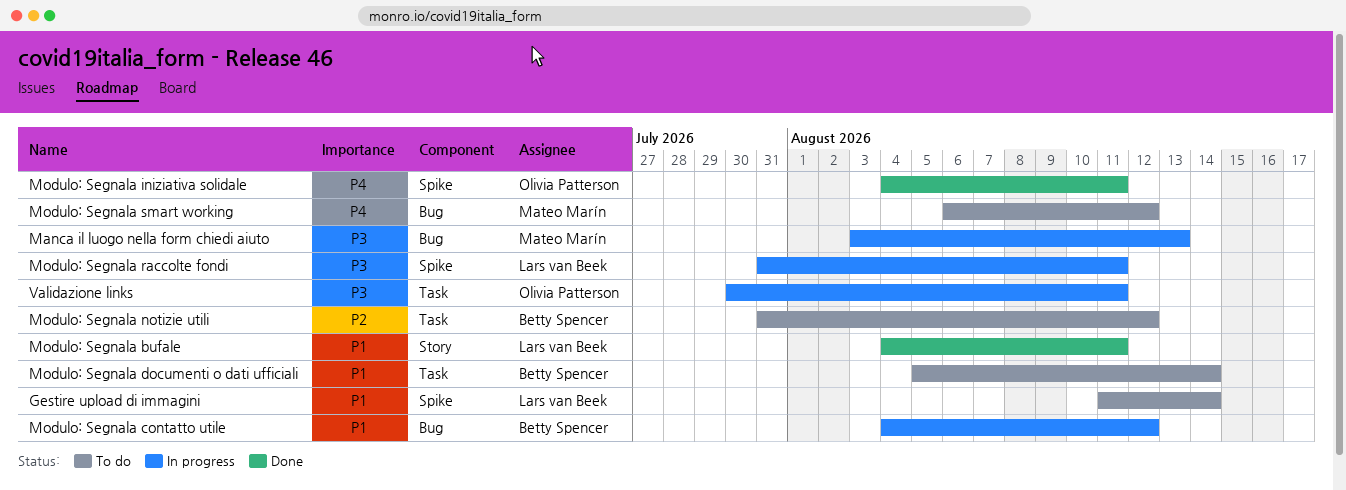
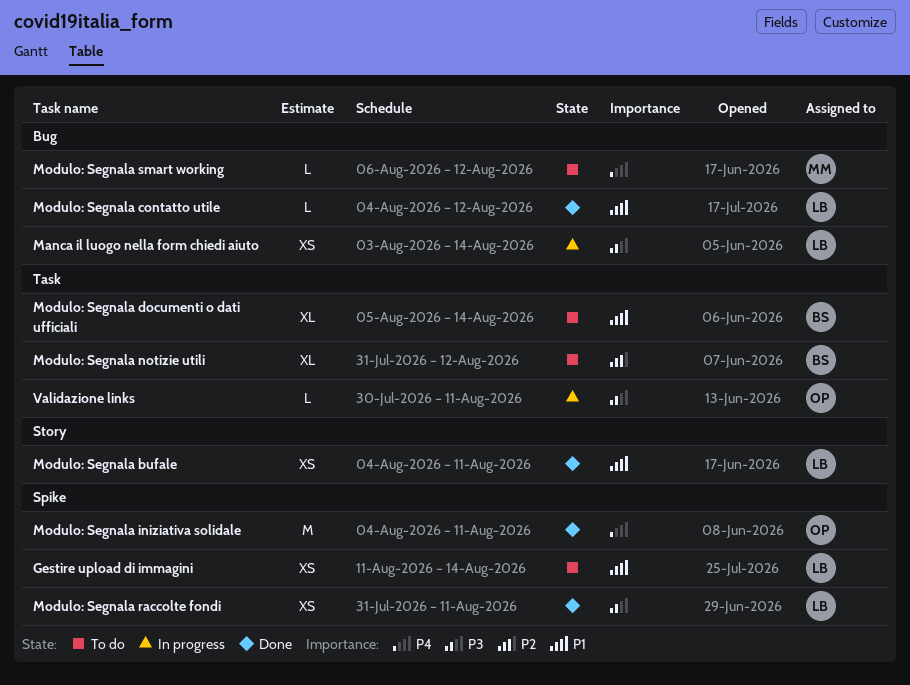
Manca il luogo nella form chiedi aiuto, owner: Mateo Marín -> Lars van Beek
Manca il luogo nella form chiedi aiuto, due: Aug 13 -> Aug 14
Modulo: Segnala contatto utile, status: In progress -> Done
Modulo: Segnala contatto utile, owner: Betty Spencer -> Lars van Beek
Modulo: Segnala raccolte fondi, status: In progress -> Done

